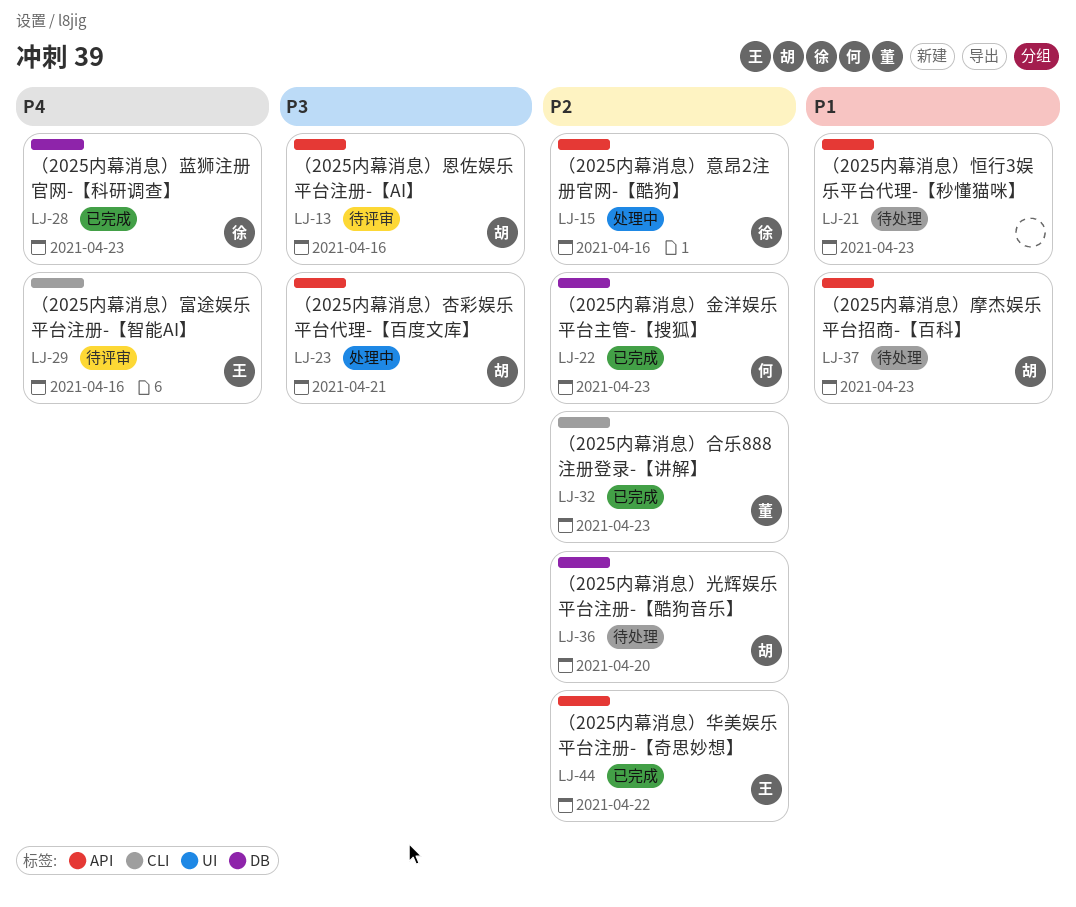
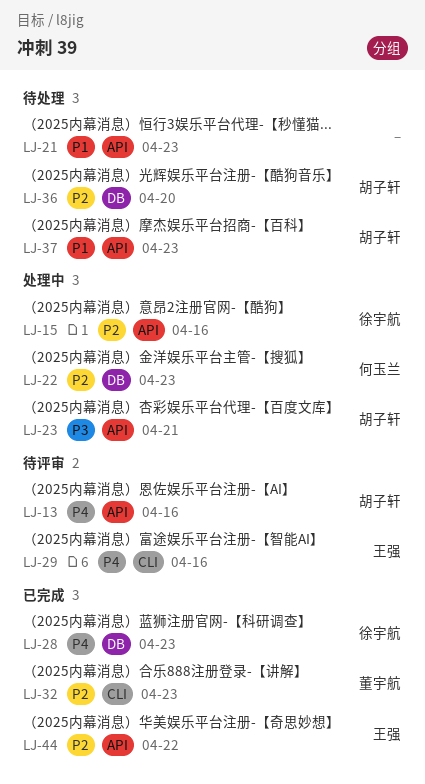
LJ-13, priority: P3 -> P4
LJ-22, status: 已完成 -> 处理中

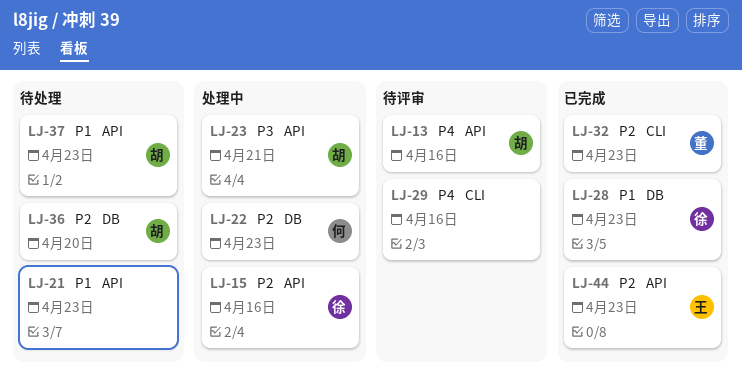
LJ-28, priority: P4 -> P1
LJ-29, owner: 王强 -> none
LJ-44, due: Apr 22 -> Apr 23

